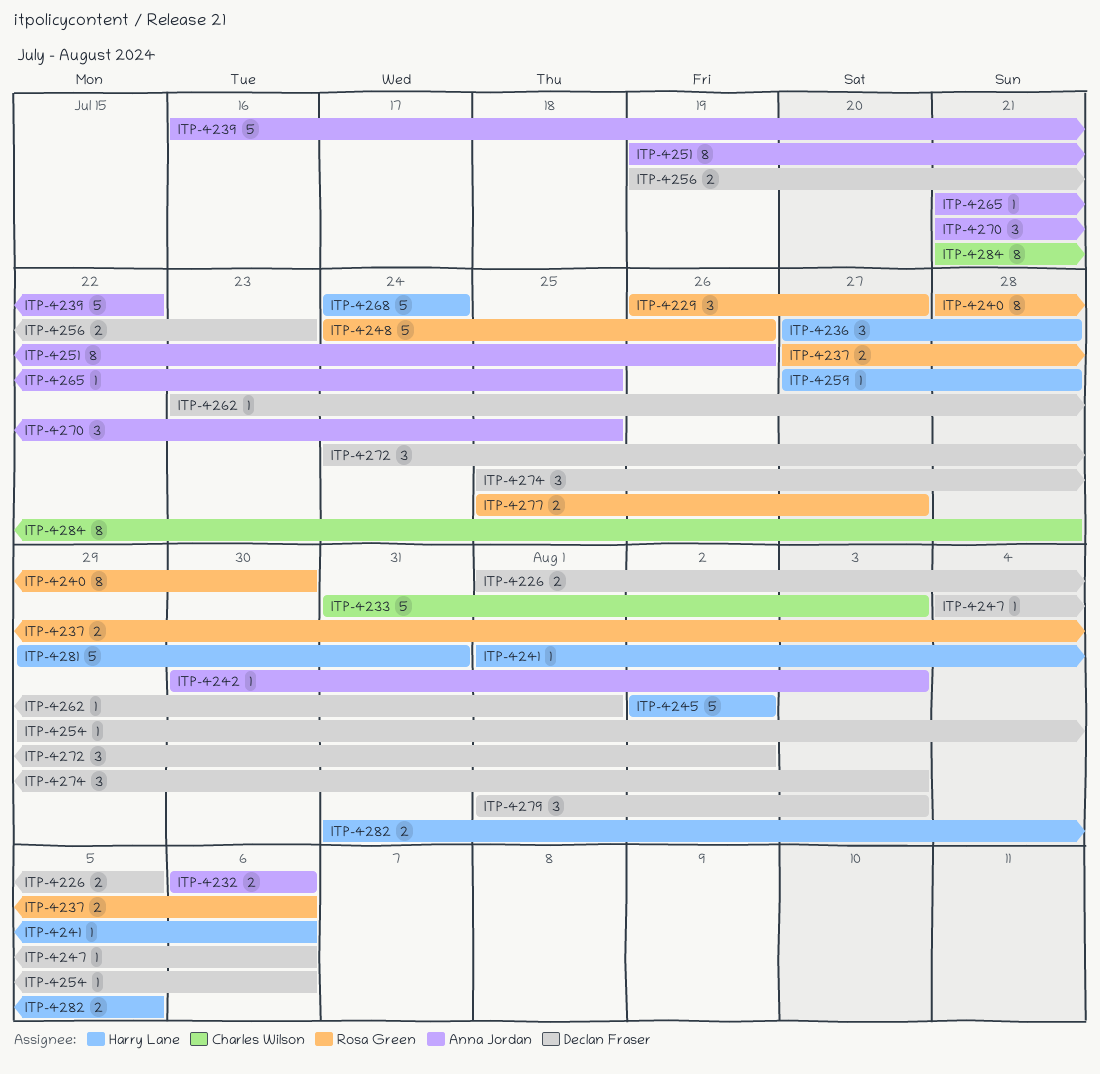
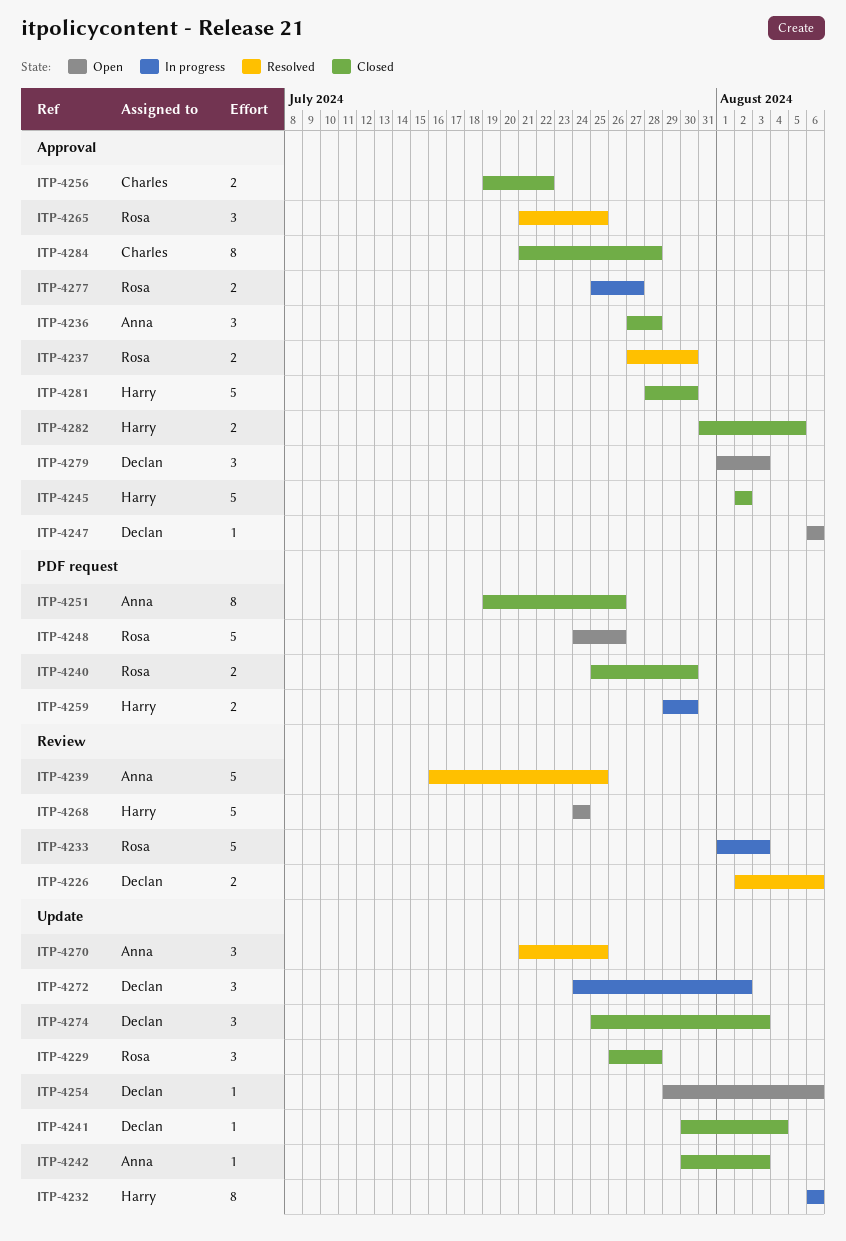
ITP-4226, start: Aug 1 -> Aug 2
ITP-4226, due: Aug 5 -> Aug 6
ITP-4229, due: Jul 27 -> Jul 28
ITP-4232, owner: Anna Jordan -> Harry Lane
ITP-4232, estimate: 2 -> 8
ITP-4233, owner: Charles Wilson -> Rosa Green
ITP-4233, start: Jul 31 -> Aug 1
ITP-4236, owner: Harry Lane -> Anna Jordan
ITP-4237, due: Aug 6 -> Jul 30
ITP-4239, due: Jul 22 -> Jul 25
ITP-4240, estimate: 8 -> 2
ITP-4240, start: Jul 28 -> Jul 25
ITP-4241, owner: Harry Lane -> Declan Fraser
ITP-4241, start: Aug 1 -> Jul 30
ITP-4241, due: Aug 6 -> Aug 4
ITP-4247, start: Aug 4 -> Aug 6
ITP-4256, owner: Declan Fraser -> Charles Wilson
ITP-4256, due: Jul 23 -> Jul 22
ITP-4259, estimate: 1 -> 2
ITP-4259, start: Jul 27 -> Jul 29
ITP-4259, due: Jul 28 -> Jul 30
ITP-4262: present -> none
ITP-4265, owner: Anna Jordan -> Rosa Green
ITP-4265, estimate: 1 -> 3
ITP-4281, start: Jul 29 -> Jul 28
ITP-4281, due: Jul 31 -> Jul 30

